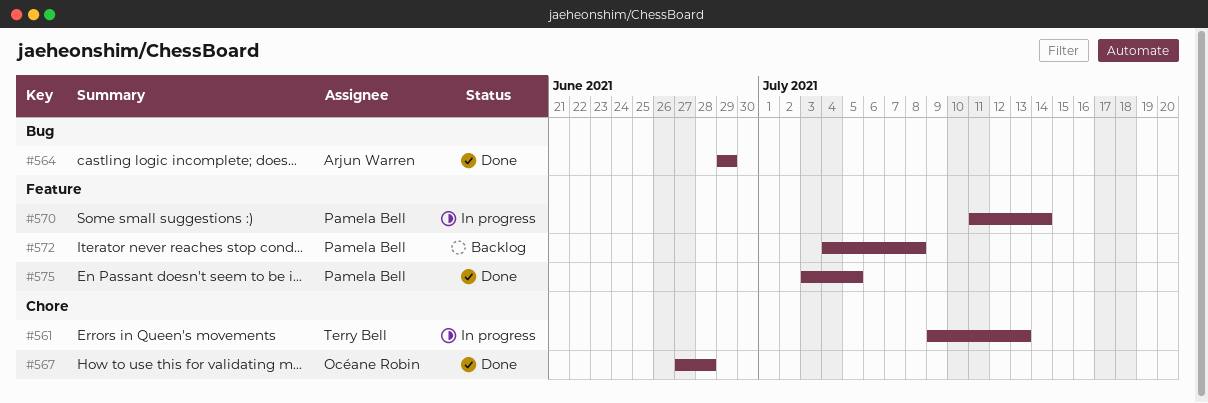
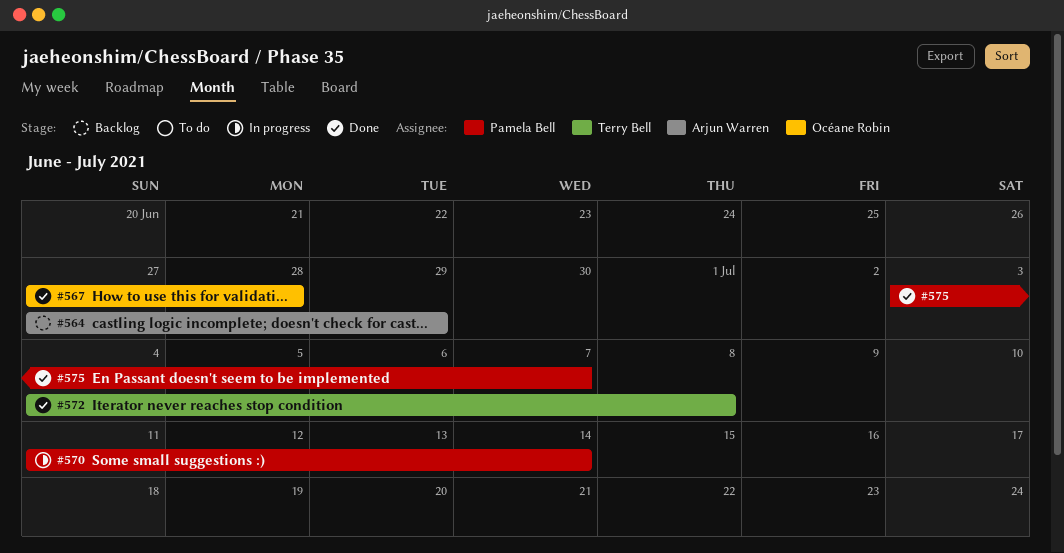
#561: present -> none
#564, status: Done -> Backlog
#564, start: Jun 29 -> Jun 27
#572, status: Backlog -> Done
#572, owner: Pamela Bell -> Terry Bell
#575, due: Jul 5 -> Jul 7

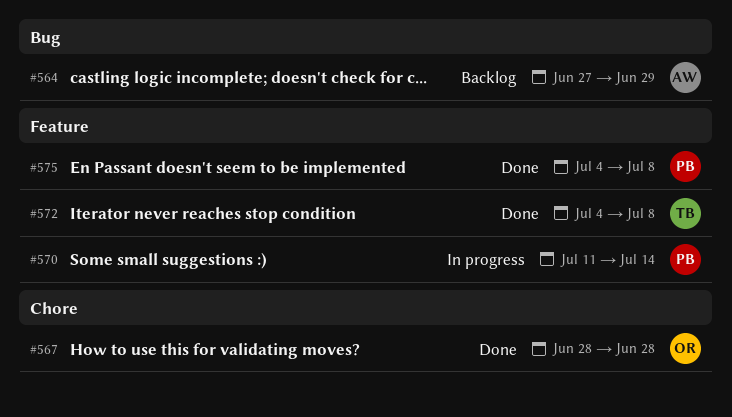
#567, start: Jun 27 -> Jun 28
#575, start: Jul 3 -> Jul 4
#575, due: Jul 7 -> Jul 8

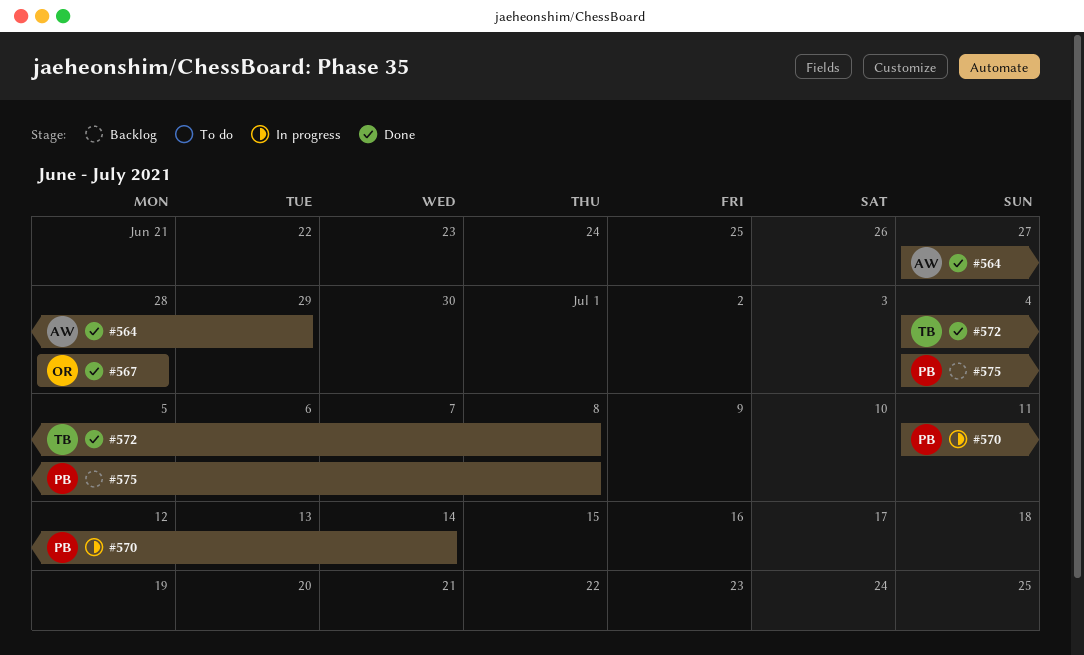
#564, status: Backlog -> Done
#575, status: Done -> Backlog

